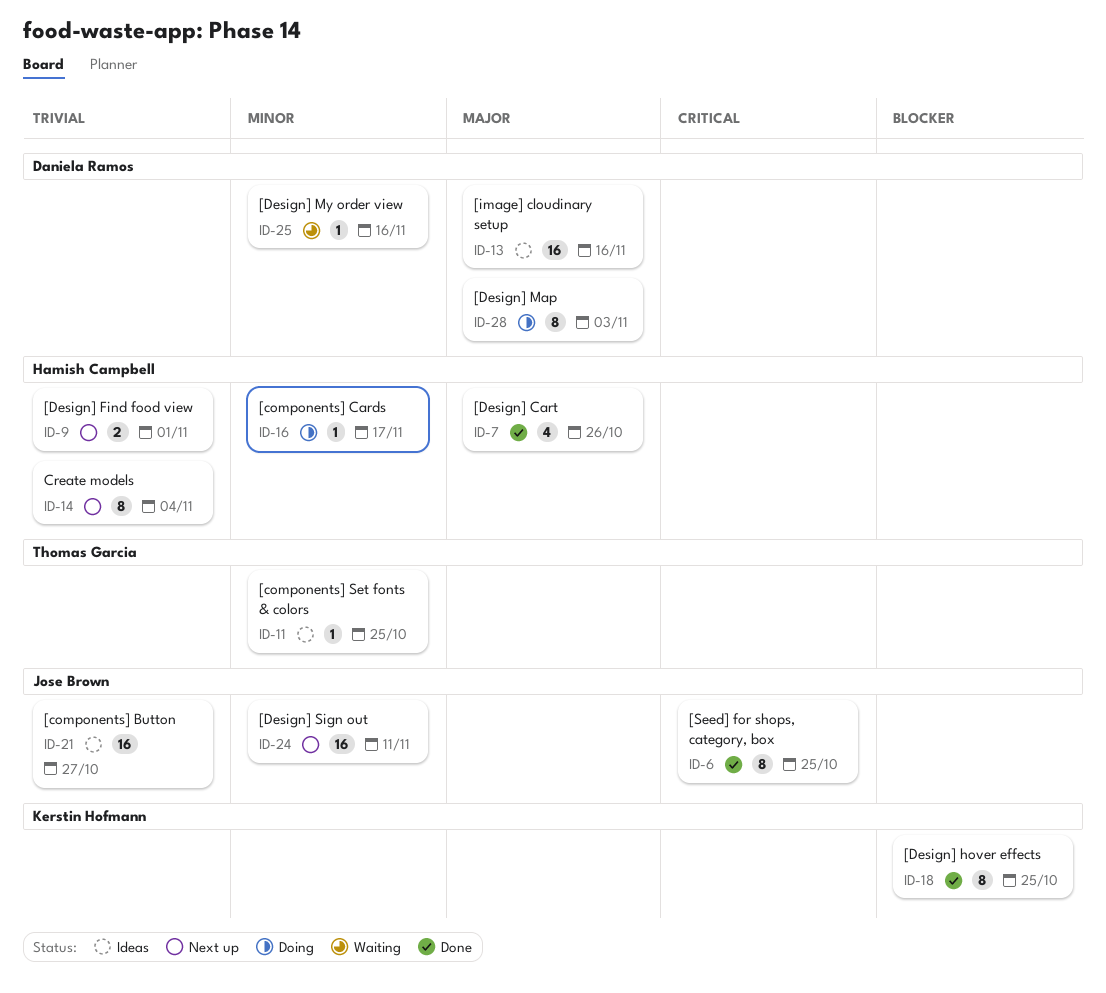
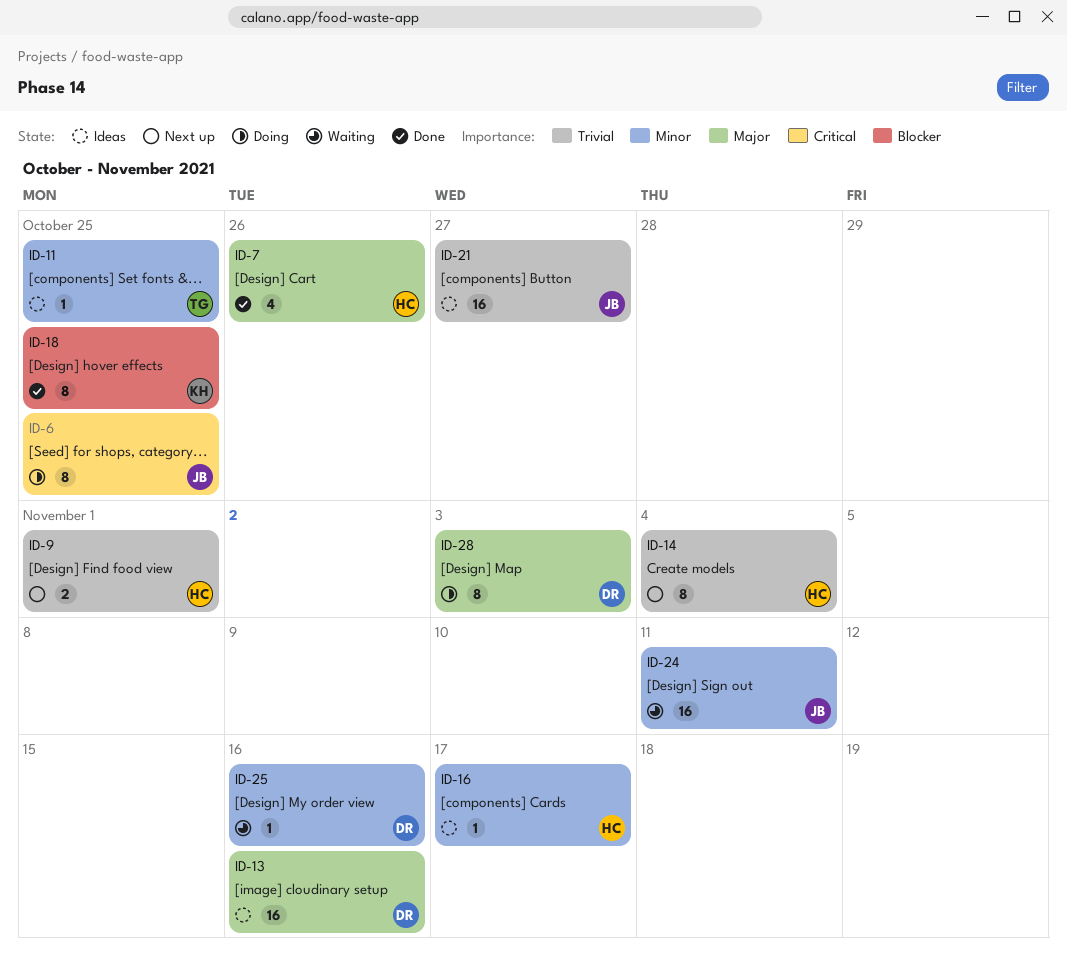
ID-6, status: Done -> Doing
ID-16, status: Doing -> Ideas
ID-24, status: Next up -> Waiting

